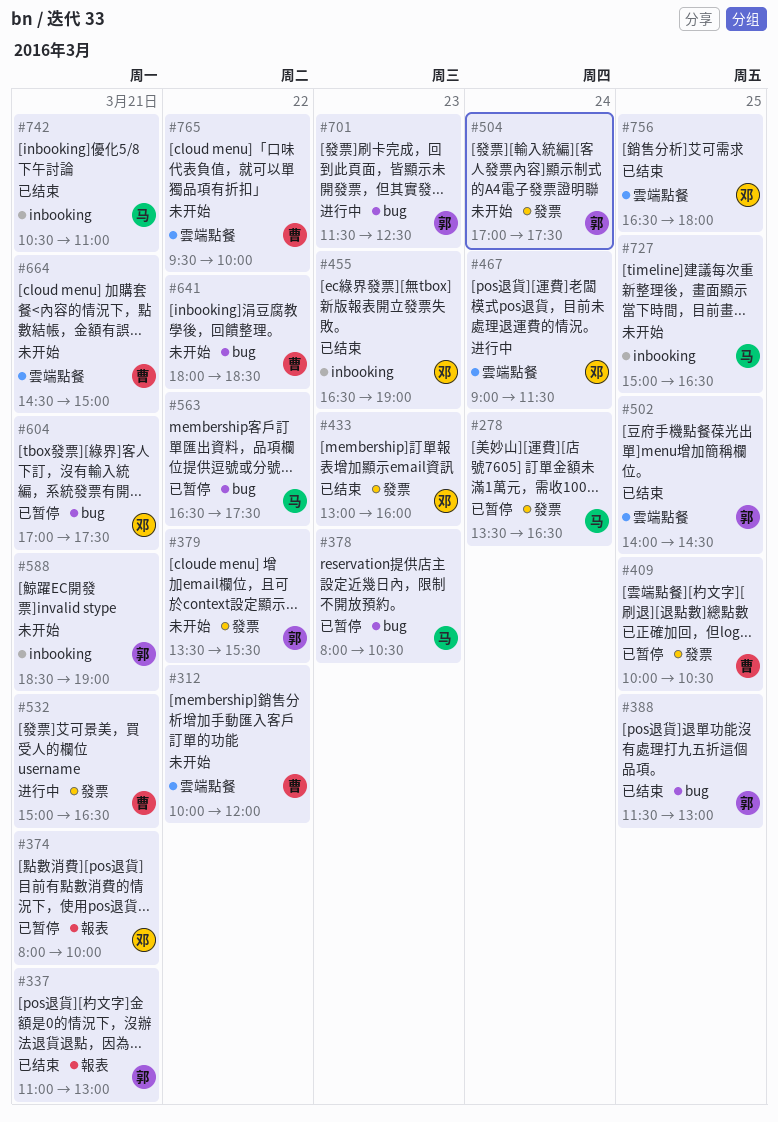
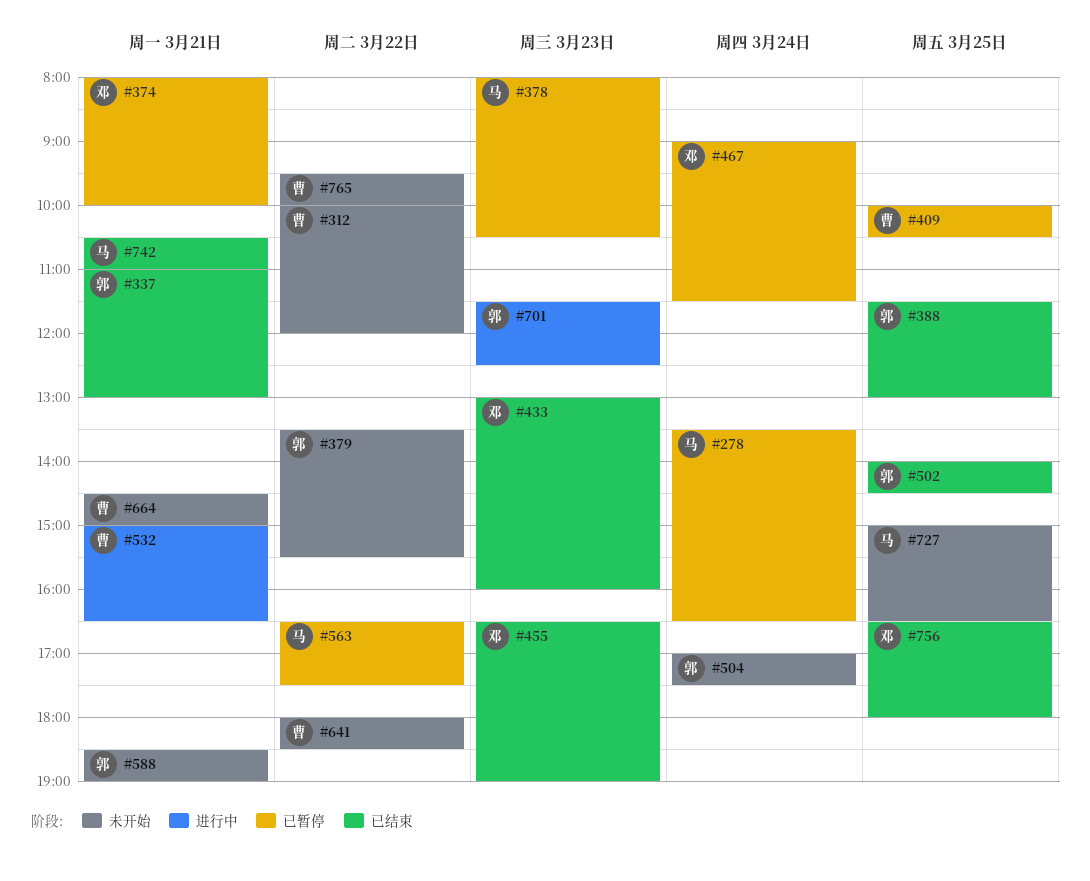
#467, status: 进行中 -> 已暂停
#604: present -> none

